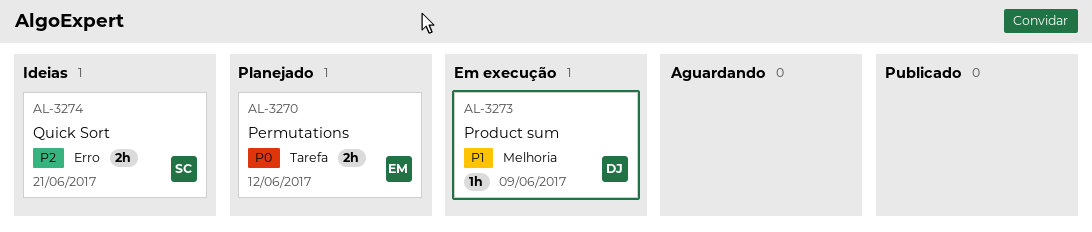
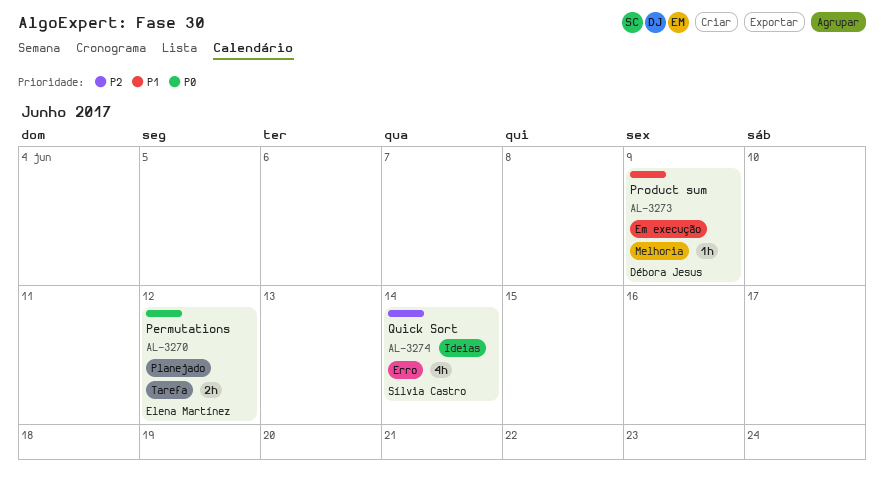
AL-3274, estimate: 2h -> 4h
AL-3274, due: Jun 21 -> Jun 14

